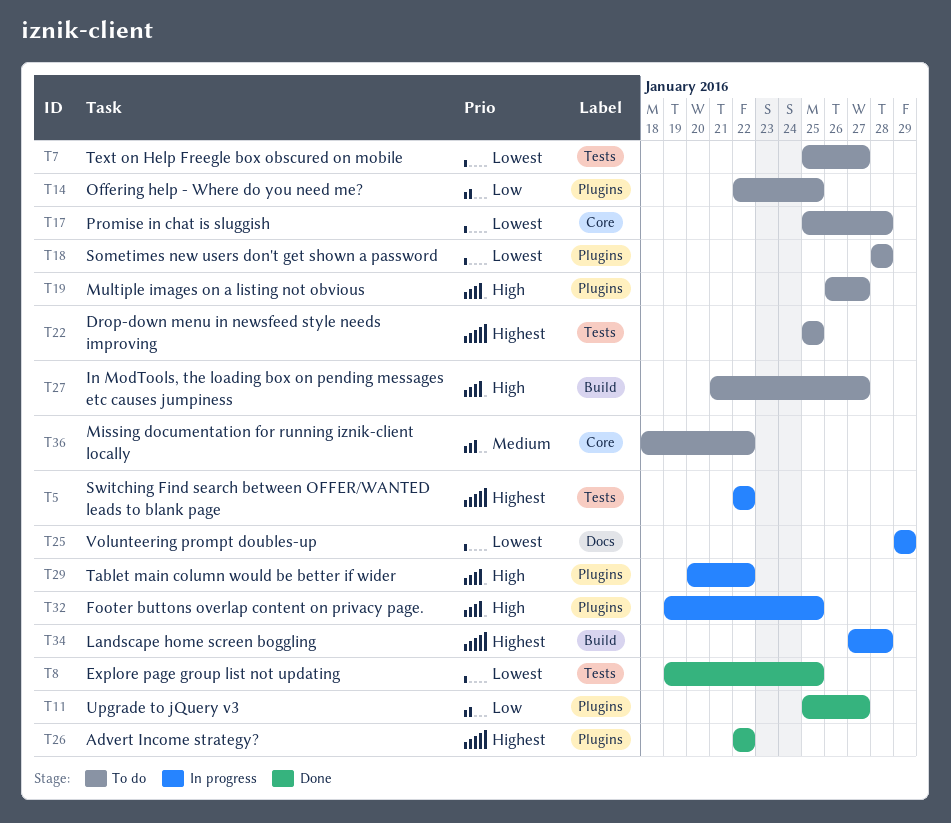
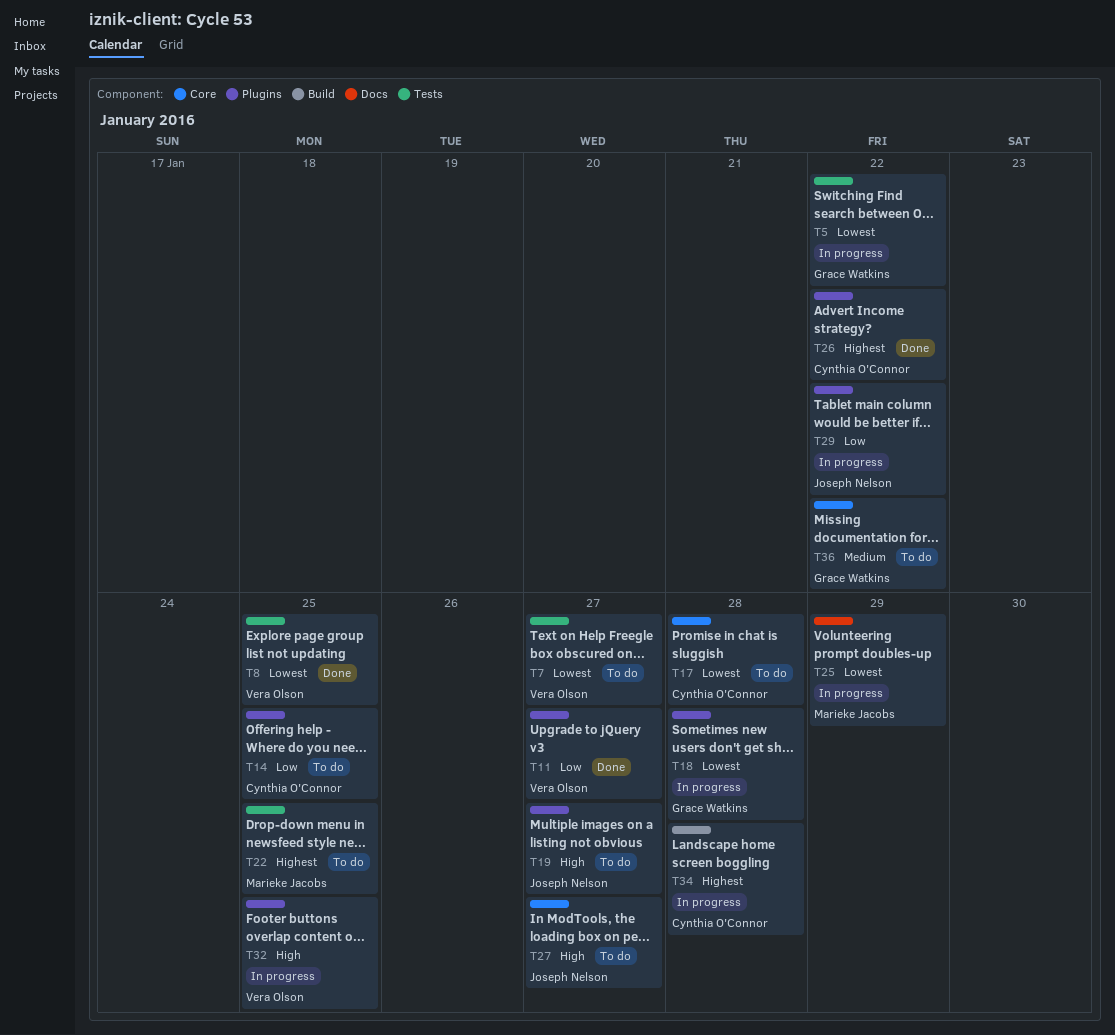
T5, priority: Highest -> Lowest
T18, status: To do -> In progress
T27, label: Build -> Core
T29, priority: High -> Low

